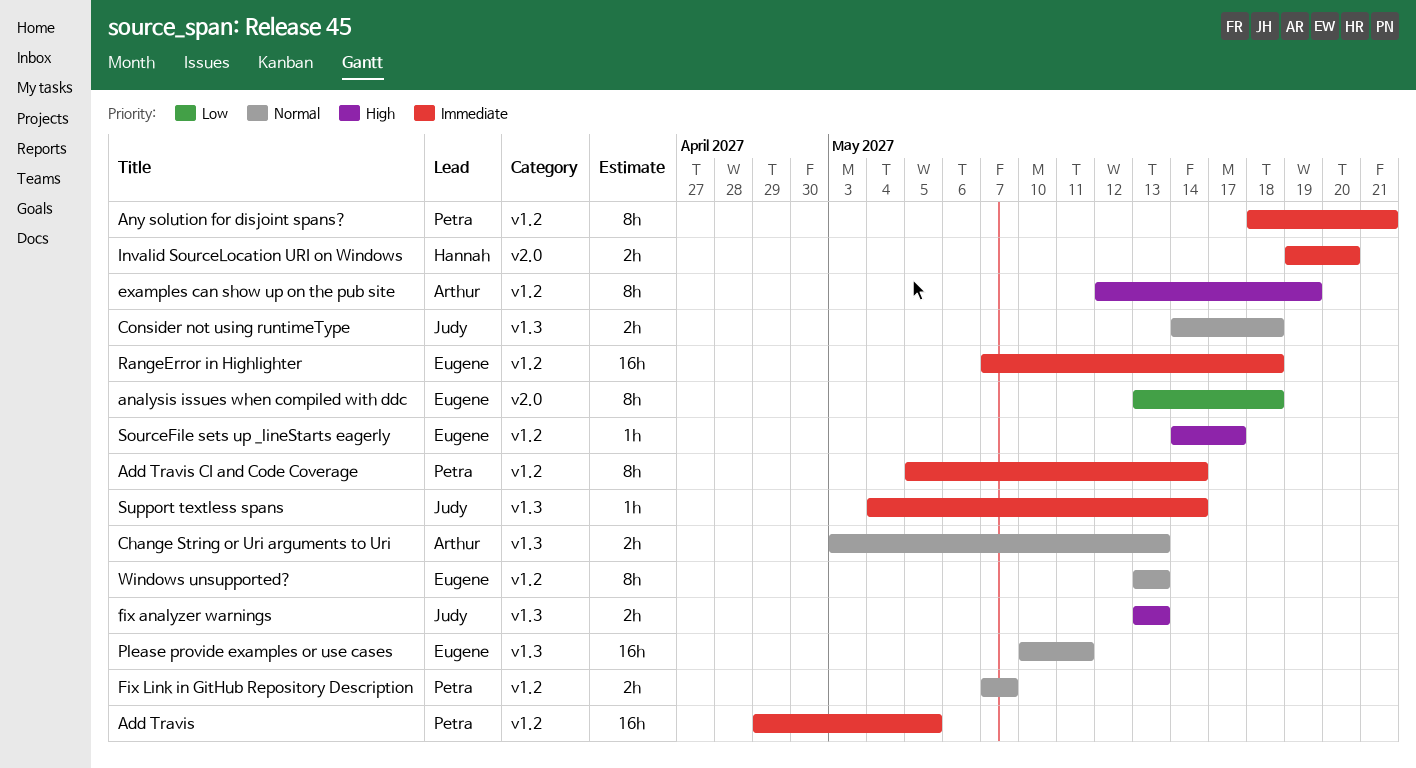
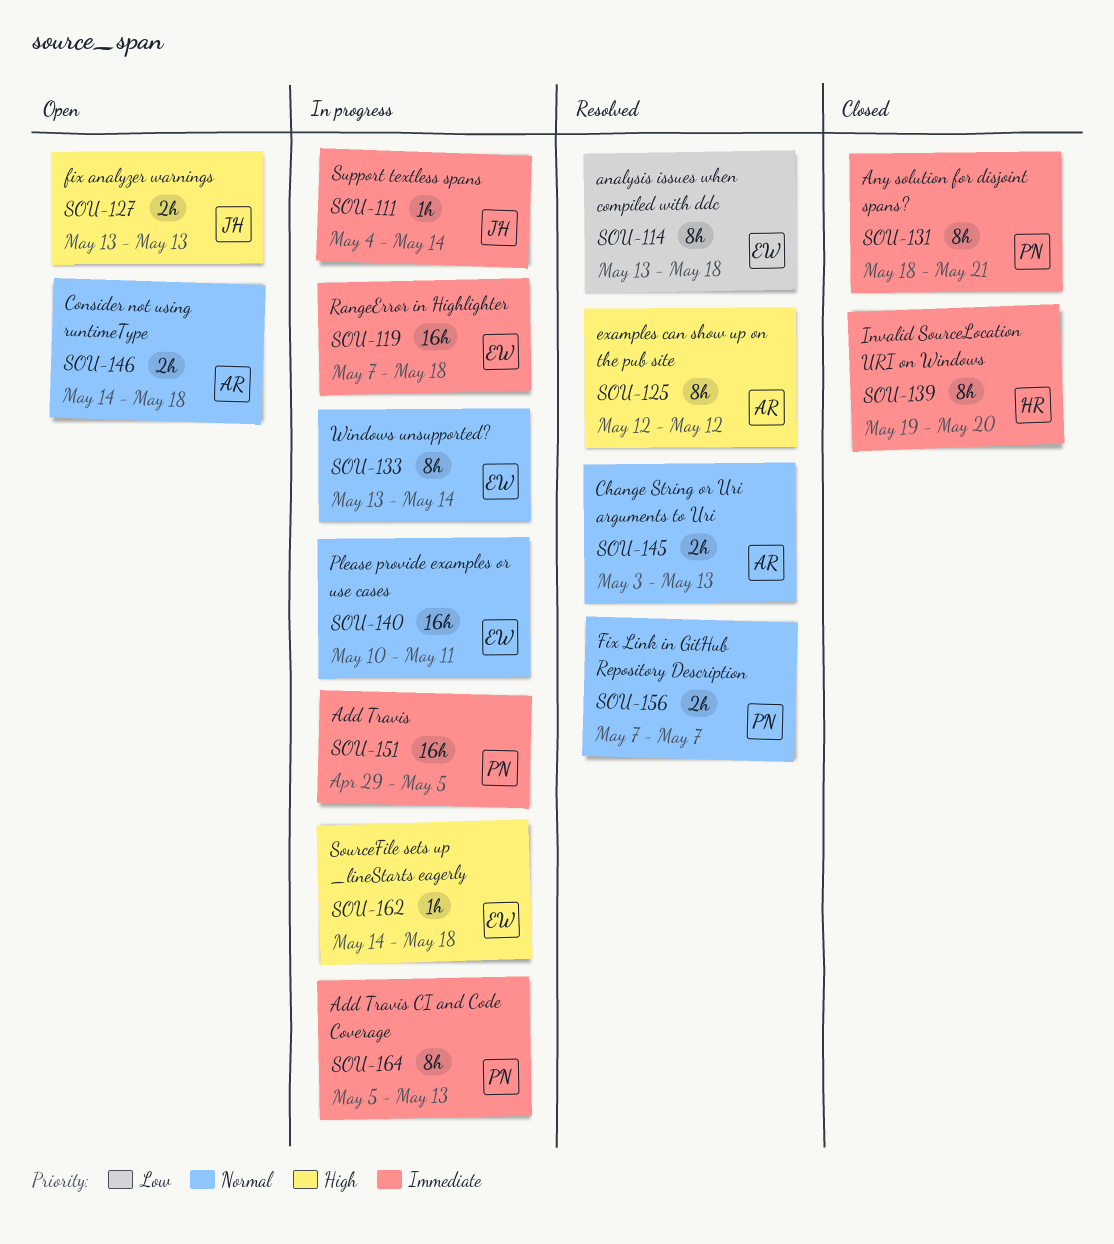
Add Travis CI and Code Coverage, due: May 14 -> May 13
Consider not using runtimeType, owner: Judy -> Arthur
examples can show up on the pub site, due: May 19 -> May 12
Invalid SourceLocation URI on Windows, estimate: 2h -> 8h
SourceFile sets up _lineStarts eagerly, due: May 17 -> May 18
Windows unsupported?, due: May 13 -> May 14

